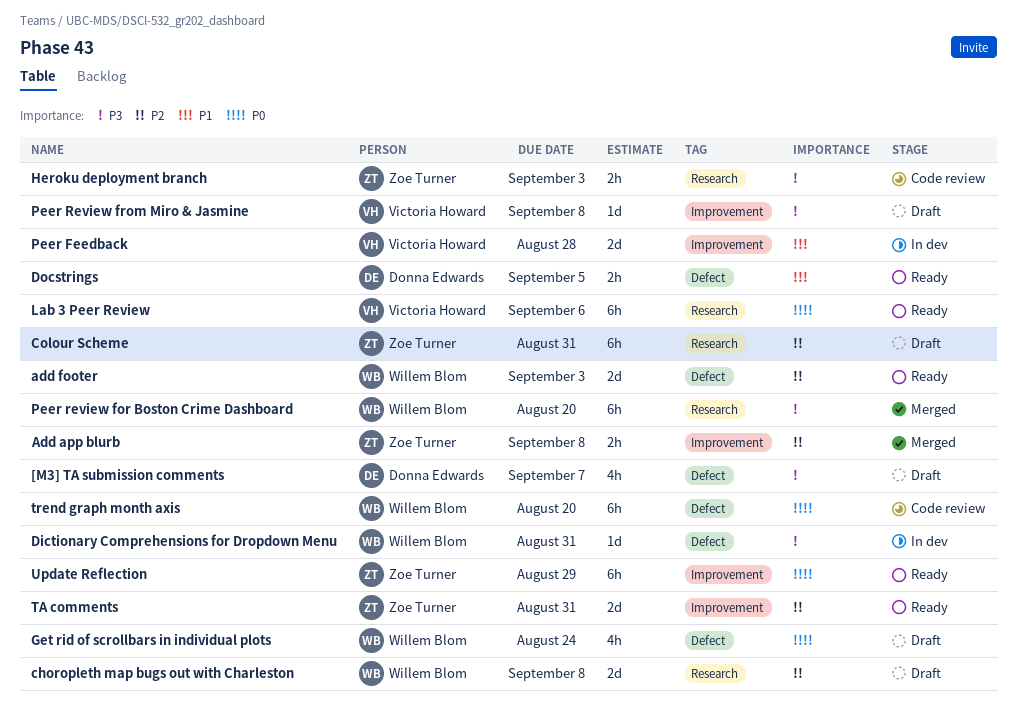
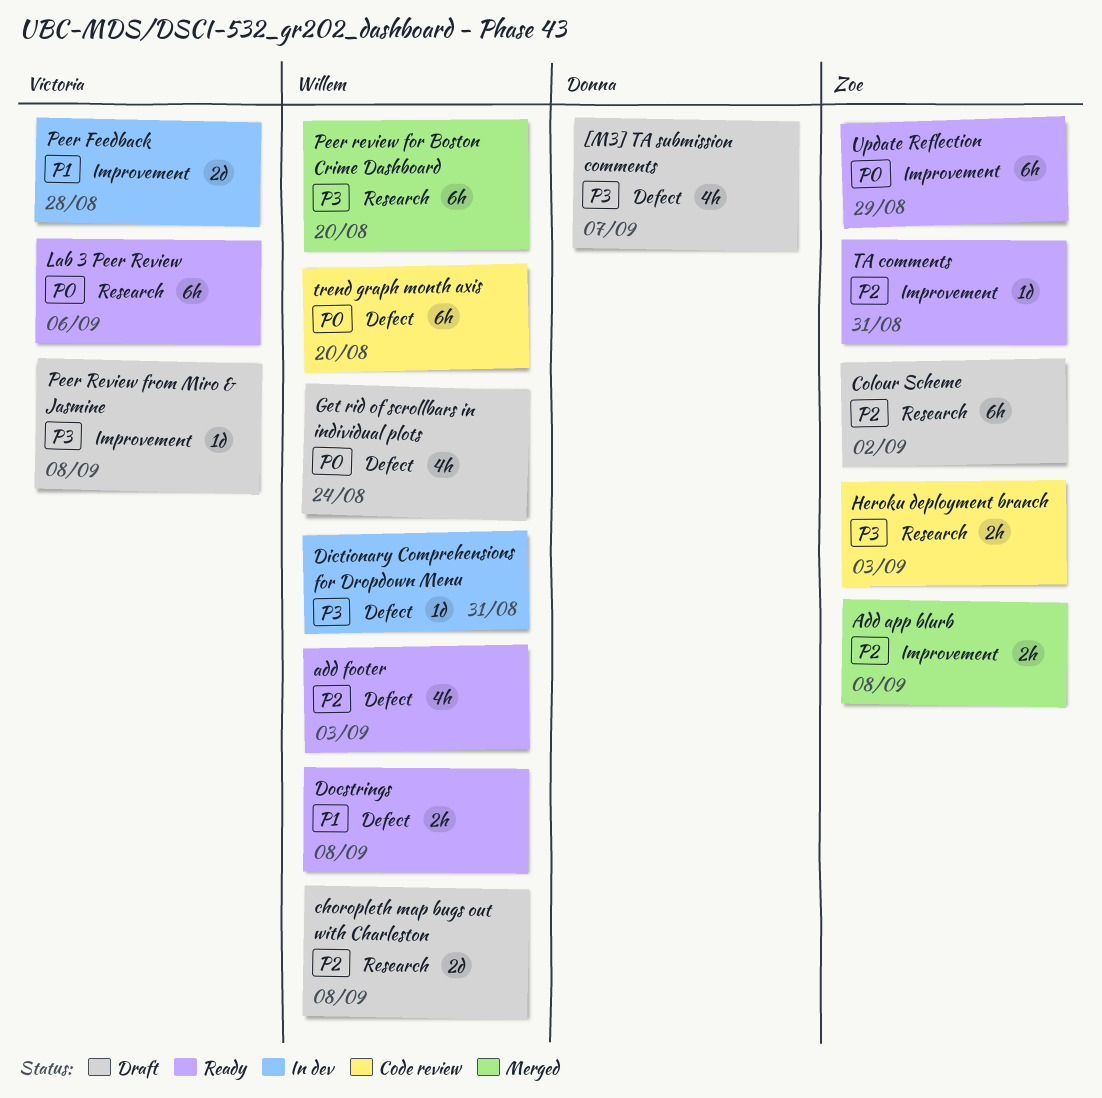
add footer, estimate: 2d -> 4h
Colour Scheme, due: Aug 31 -> Sep 2
Docstrings, owner: Donna Edwards -> Willem Blom
Docstrings, due: Sep 5 -> Sep 8
TA comments, estimate: 2d -> 1d

